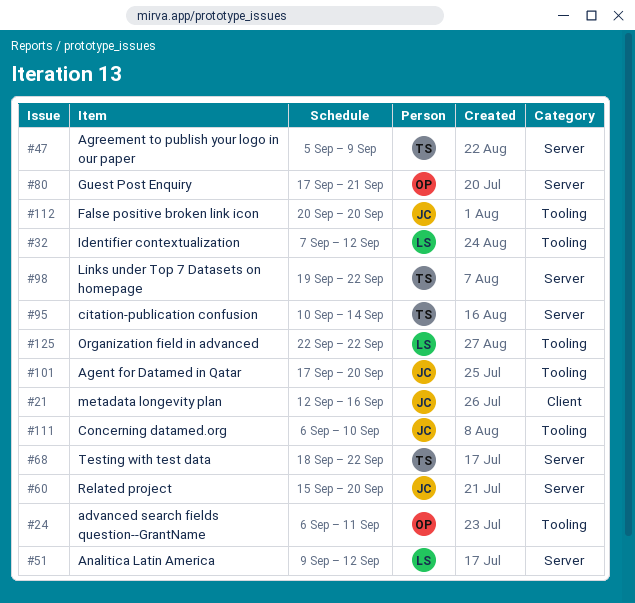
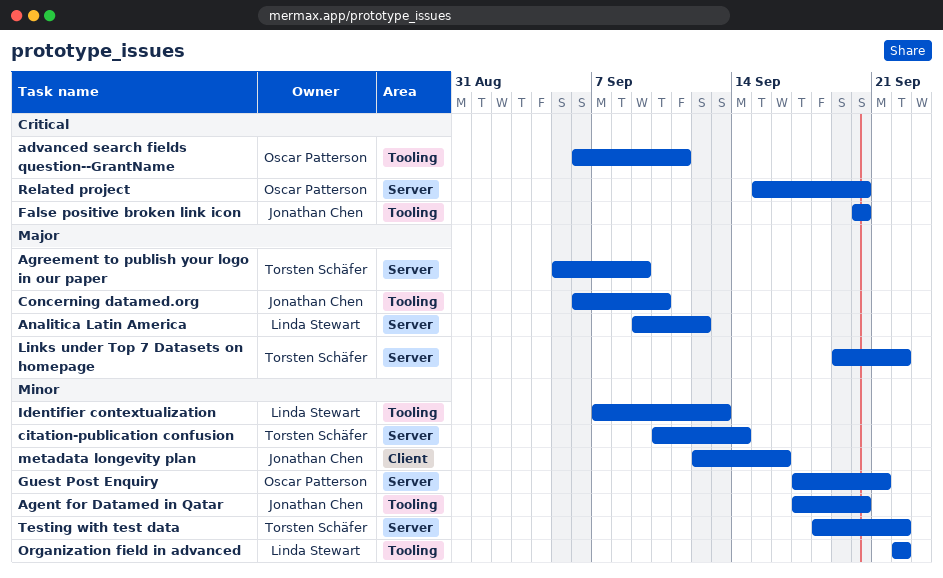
Identifier contextualization, due: Sep 12 -> Sep 13
Related project, owner: Jonathan Chen -> Oscar Patterson

